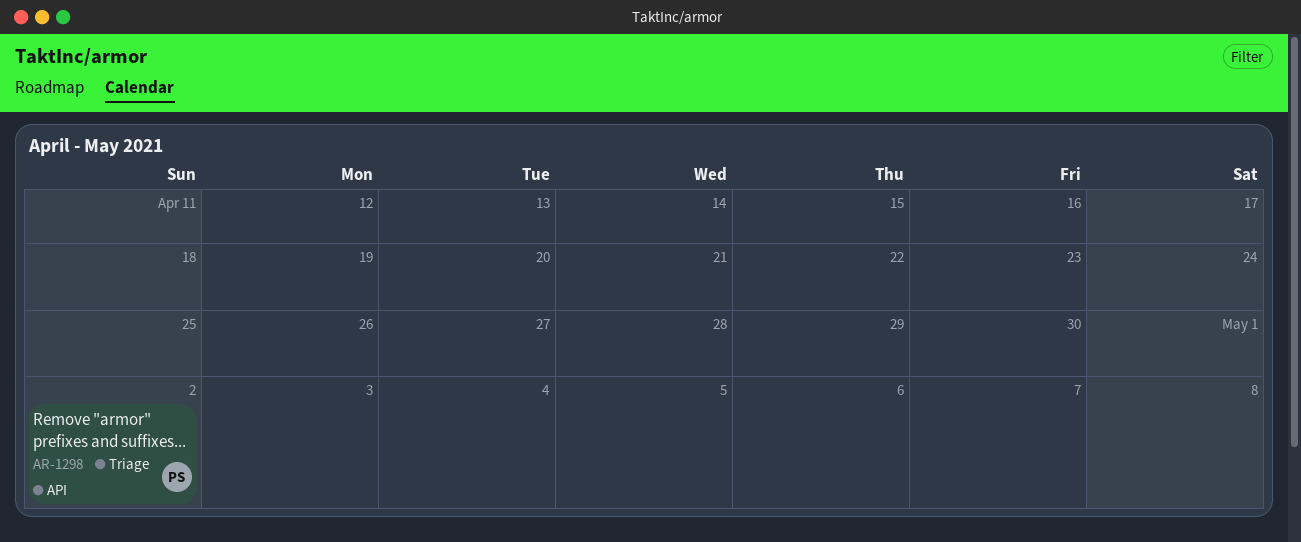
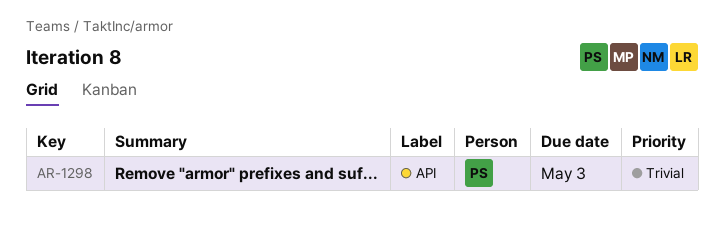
AR-1298, due: May 2 -> May 3

